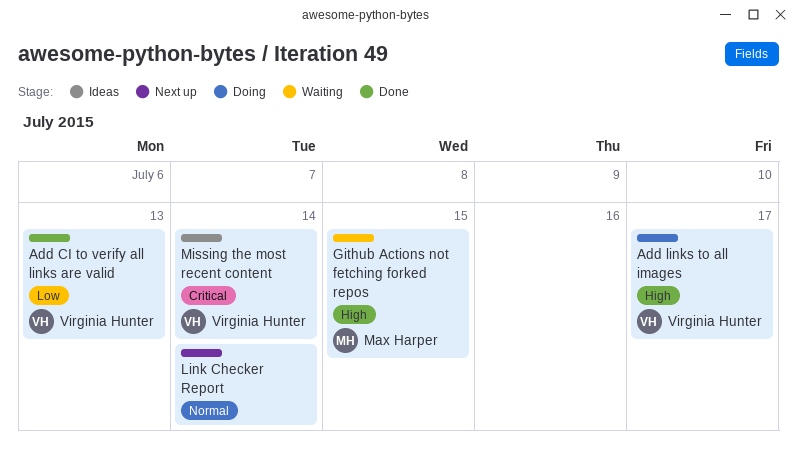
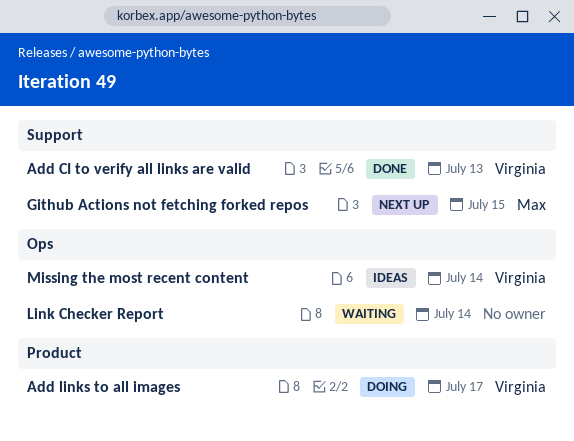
Github Actions not fetching forked repos, status: Waiting -> Next up
Link Checker Report, status: Next up -> Waiting

